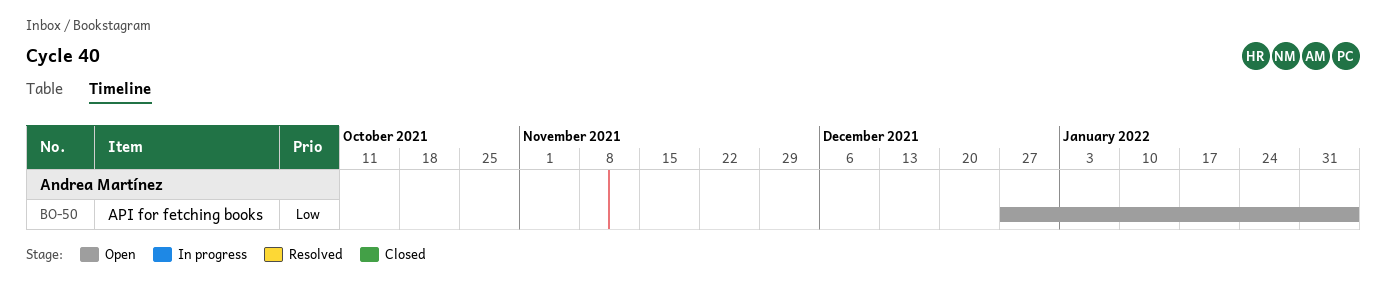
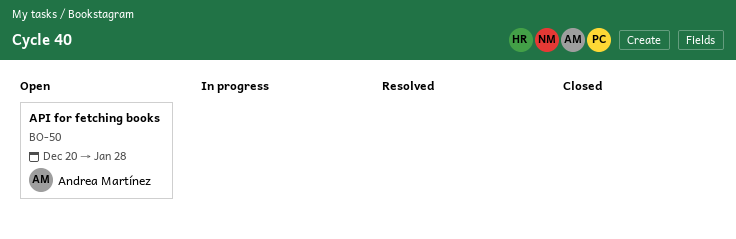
BO-50, start: Dec 27 -> Dec 20
BO-50, due: Feb 4 -> Jan 28

